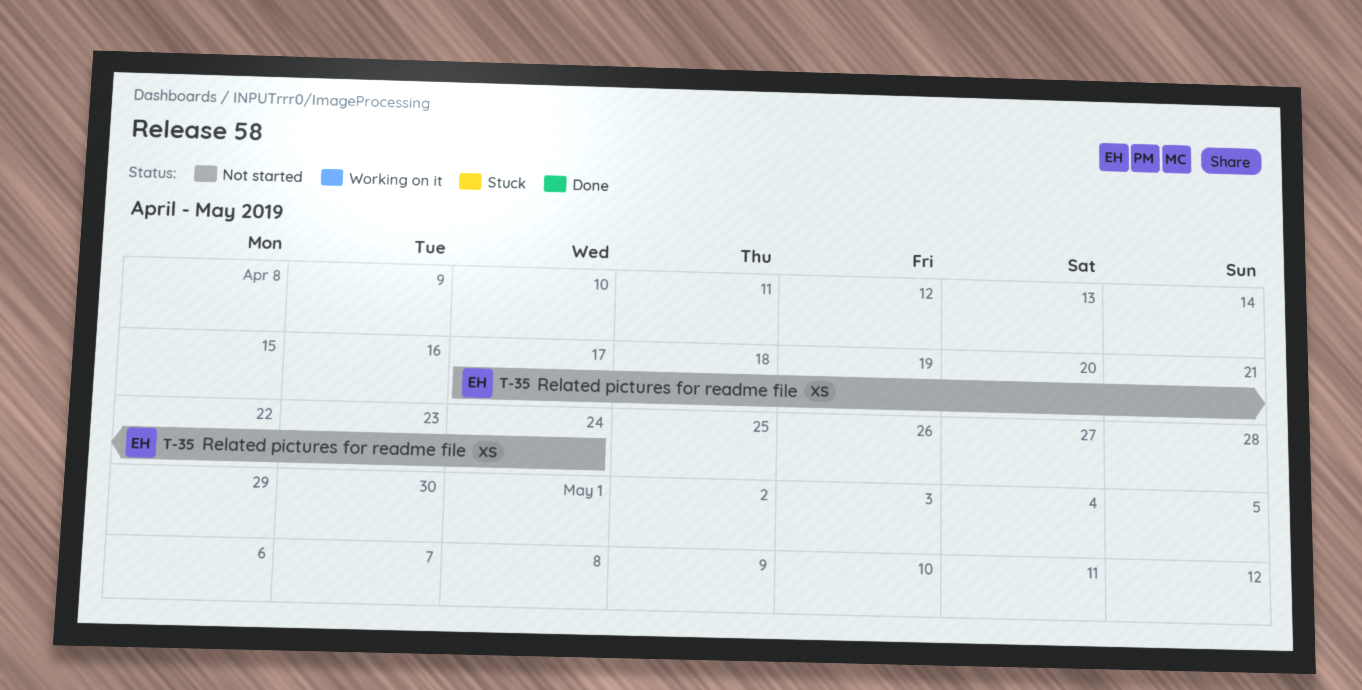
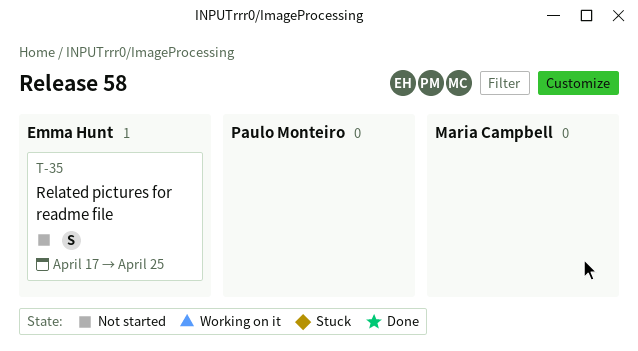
T-35, estimate: XS -> S
T-35, due: Apr 24 -> Apr 25

